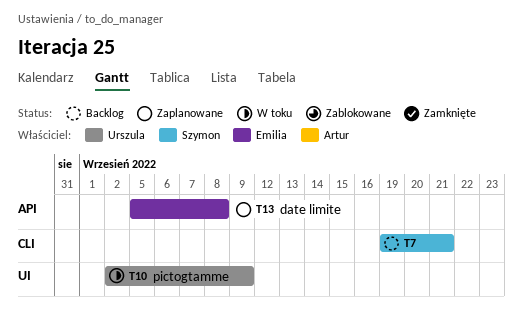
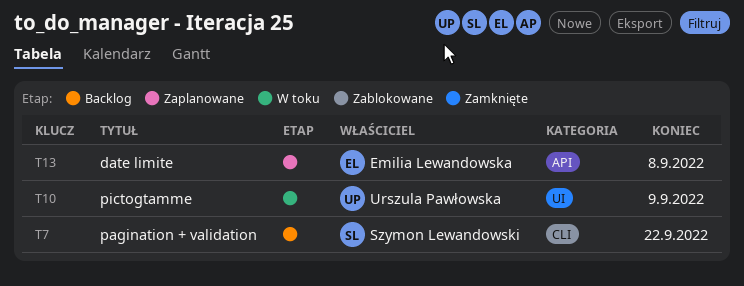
T7, due: Sep 21 -> Sep 22

